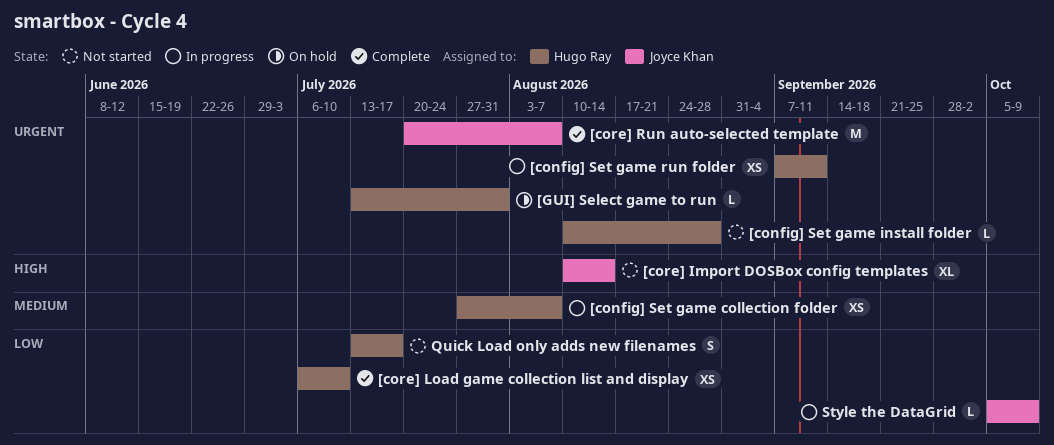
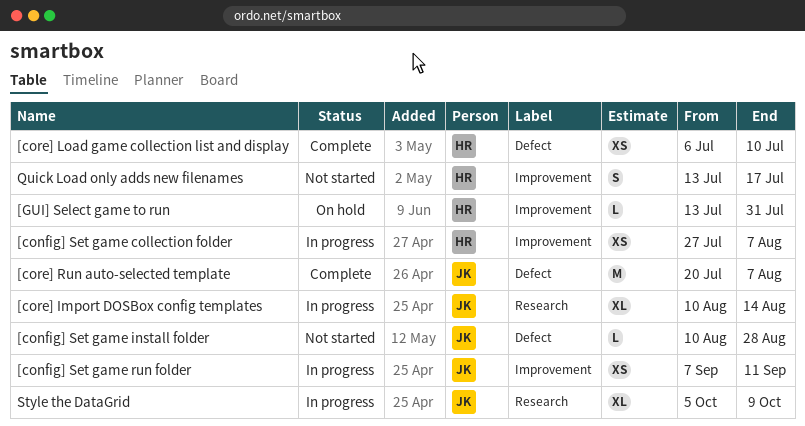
[config] Set game install folder, owner: Hugo Ray -> Joyce Khan
[config] Set game run folder, owner: Hugo Ray -> Joyce Khan
[core] Import DOSBox config templates, status: Not started -> In progress
Style the DataGrid, estimate: L -> XL

